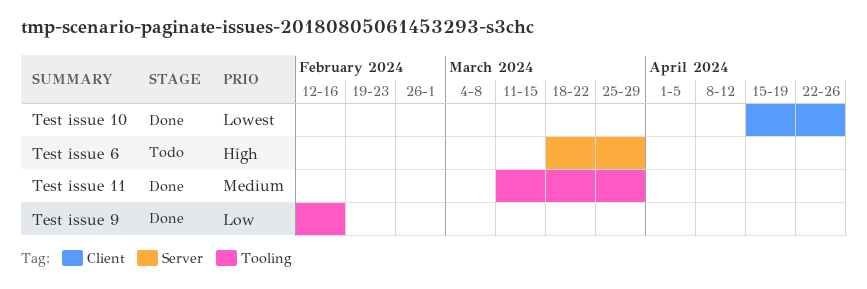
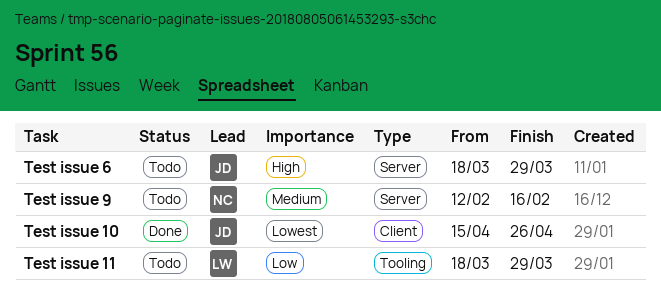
Test issue 11, status: Done -> Todo
Test issue 11, priority: Medium -> Low
Test issue 11, start: Mar 11 -> Mar 18
Test issue 9, status: Done -> Todo
Test issue 9, priority: Low -> Medium
Test issue 9, label: Tooling -> Server

